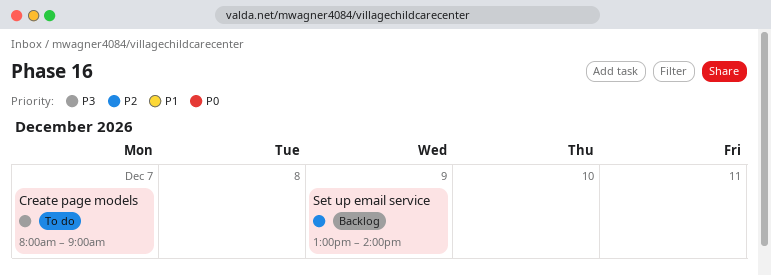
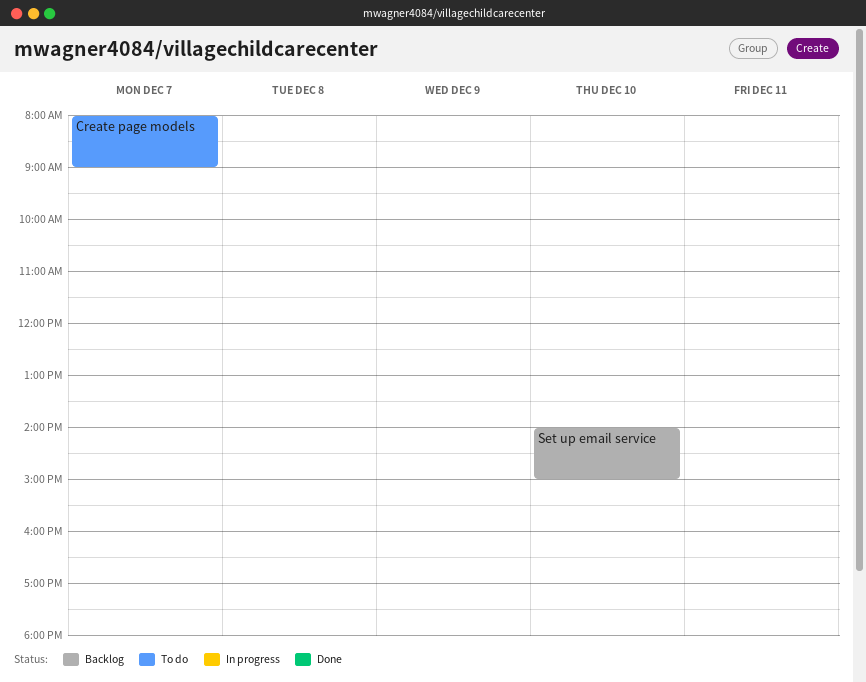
Set up email service, day: Dec 9 -> Dec 10
Set up email service, begins: 13:00 -> 14:00
Set up email service, ends: 14:00 -> 15:00

